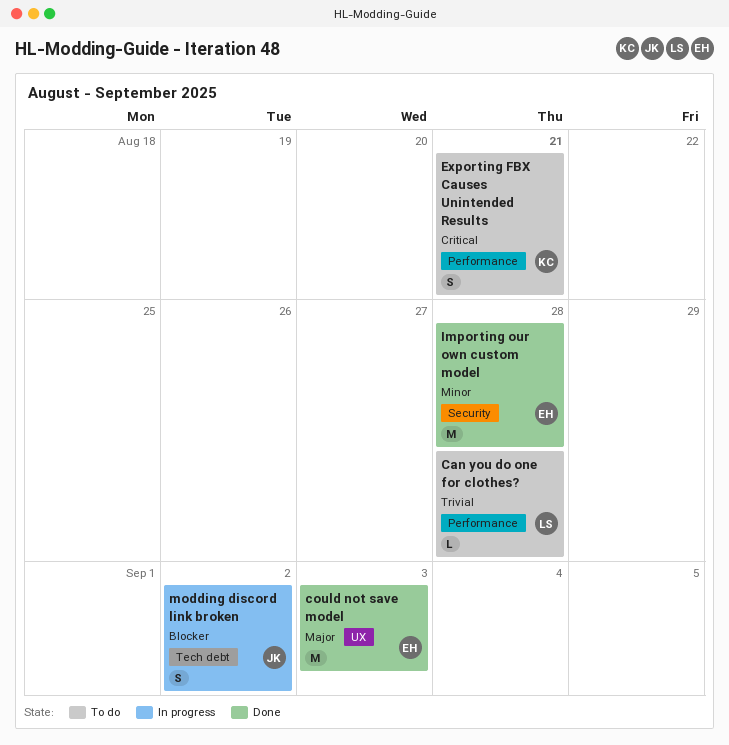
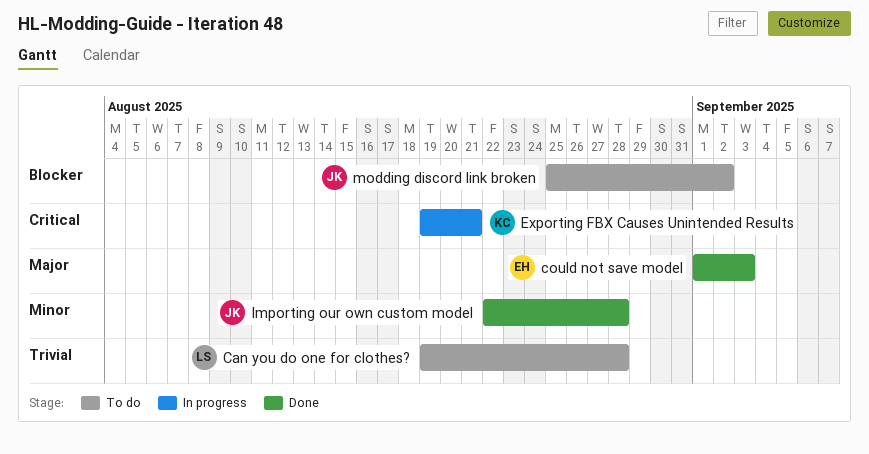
Exporting FBX Causes Unintended Results, status: To do -> In progress
Importing our own custom model, owner: EH -> JK
modding discord link broken, status: In progress -> To do

